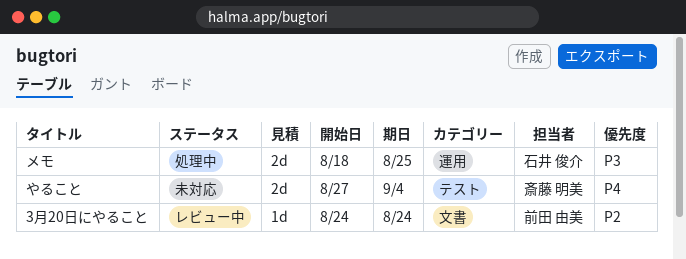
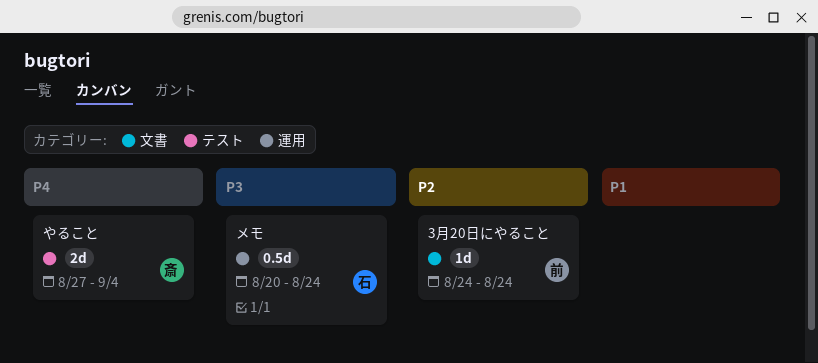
メモ, estimate: 2d -> 0.5d
メモ, start: Aug 18 -> Aug 20
メモ, due: Aug 25 -> Aug 24

